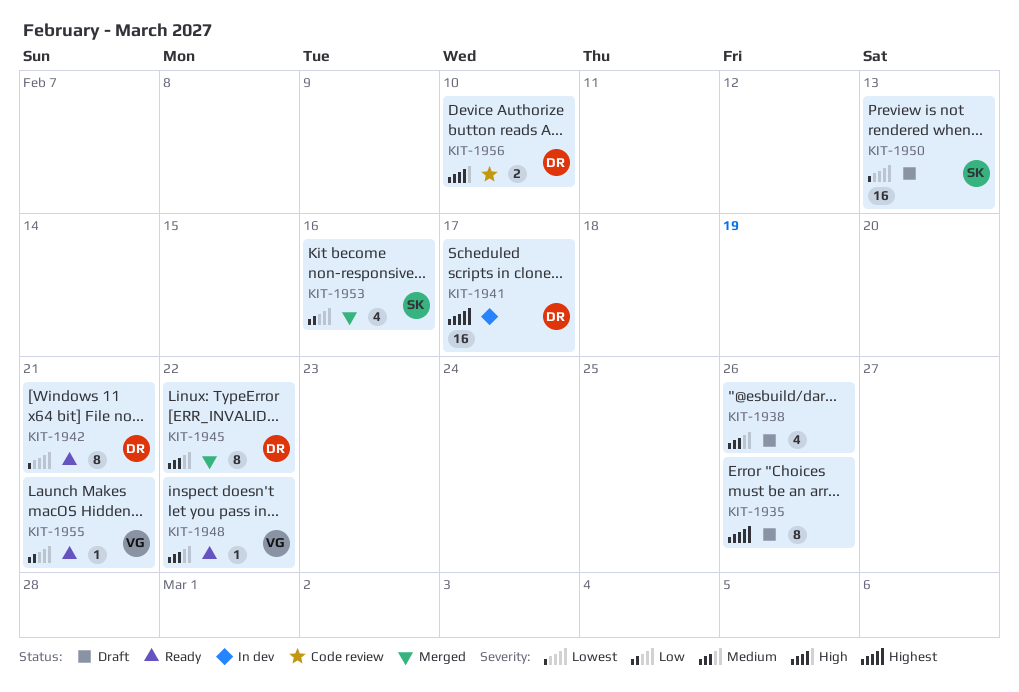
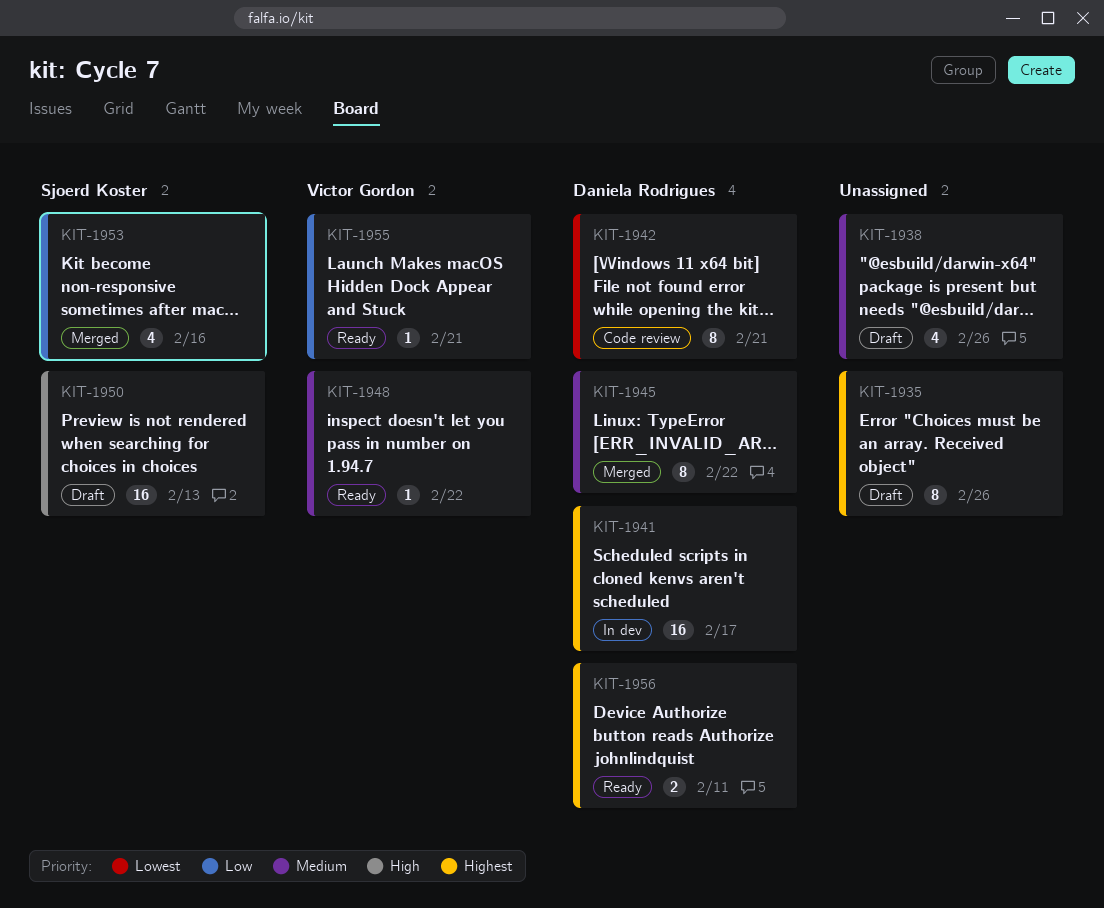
KIT-1942, status: Ready -> Code review
KIT-1950, priority: Lowest -> High
KIT-1956, status: Code review -> Ready
KIT-1956, priority: High -> Highest
KIT-1956, due: Feb 10 -> Feb 11

